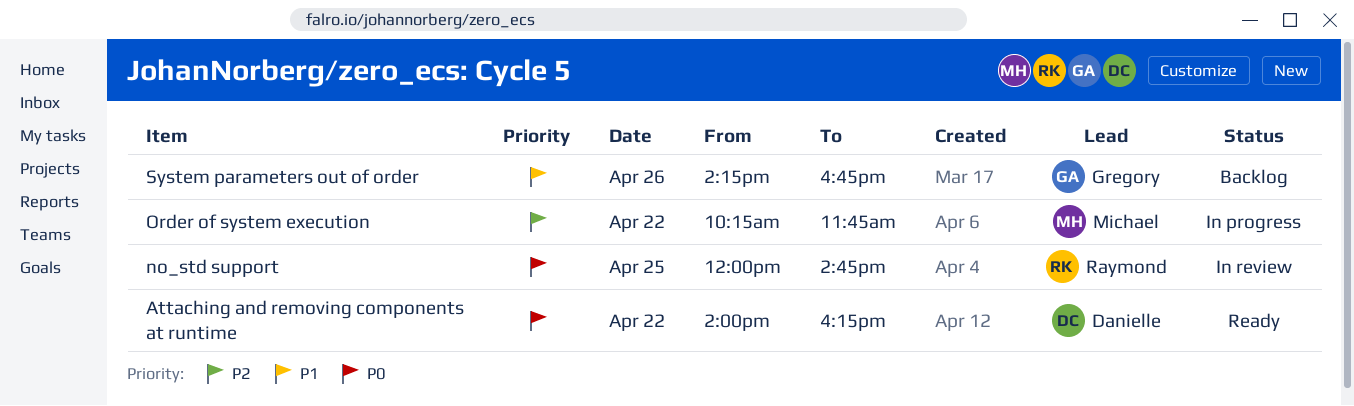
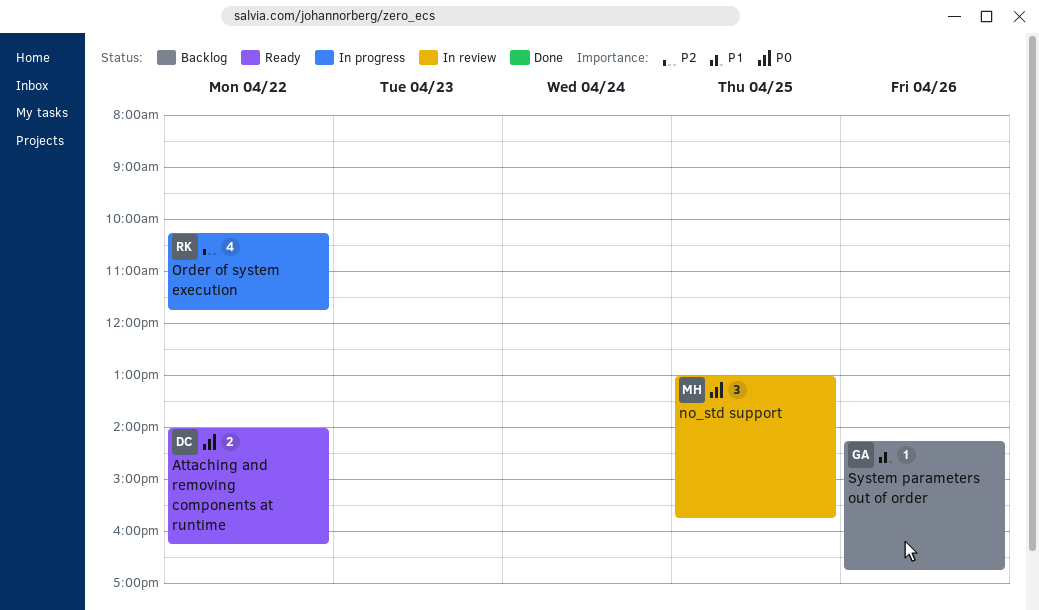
no_std support, owner: Raymond -> Michael
no_std support, begins: 12:00 -> 13:00
no_std support, ends: 14:45 -> 15:45
Order of system execution, owner: Michael -> Raymond

